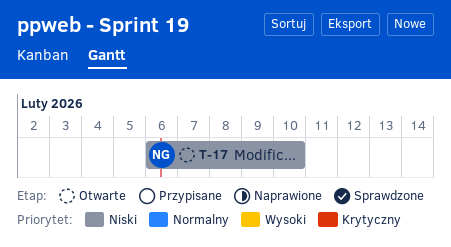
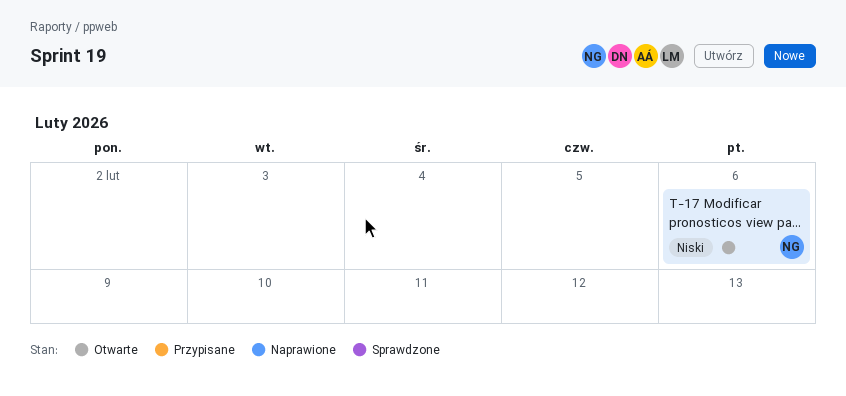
T-17, due: Feb 10 -> Feb 6

